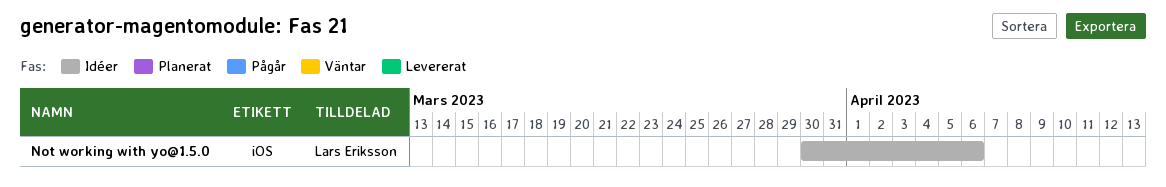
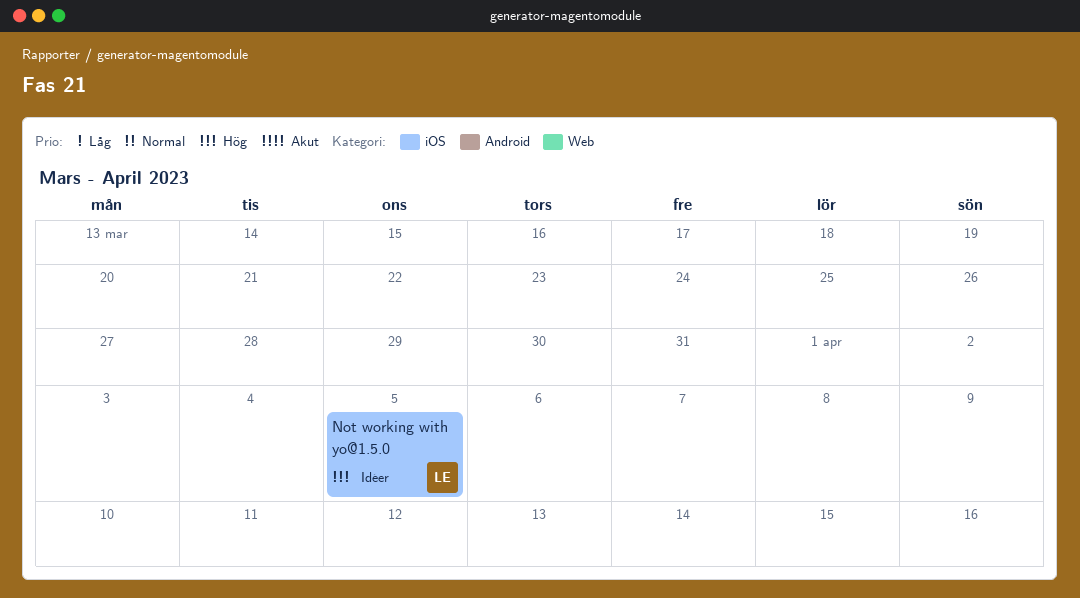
Not working with yo@1.5.0, due: Apr 6 -> Apr 5

